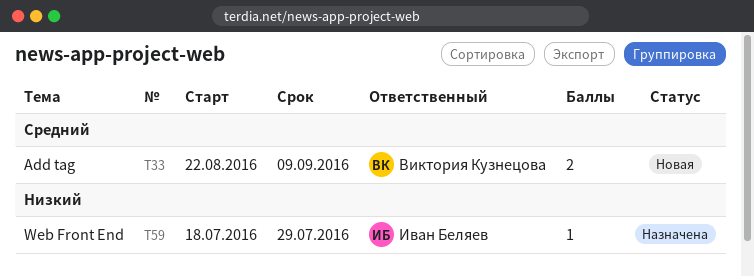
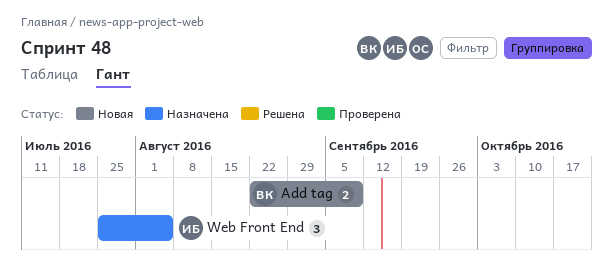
Web Front End, estimate: 1 -> 3
Web Front End, start: Jul 18 -> Jul 25
Web Front End, due: Jul 29 -> Aug 5

